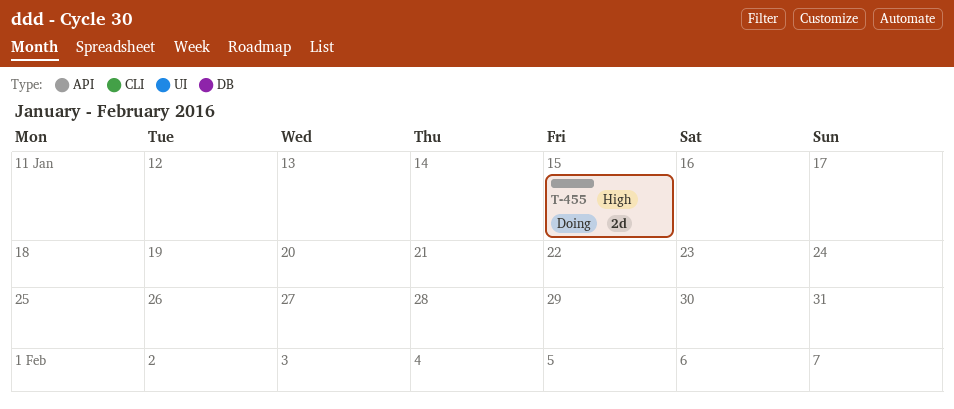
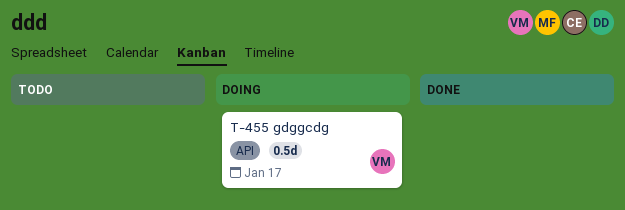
T-455, estimate: 2d -> 0.5d
T-455, due: Jan 15 -> Jan 17

